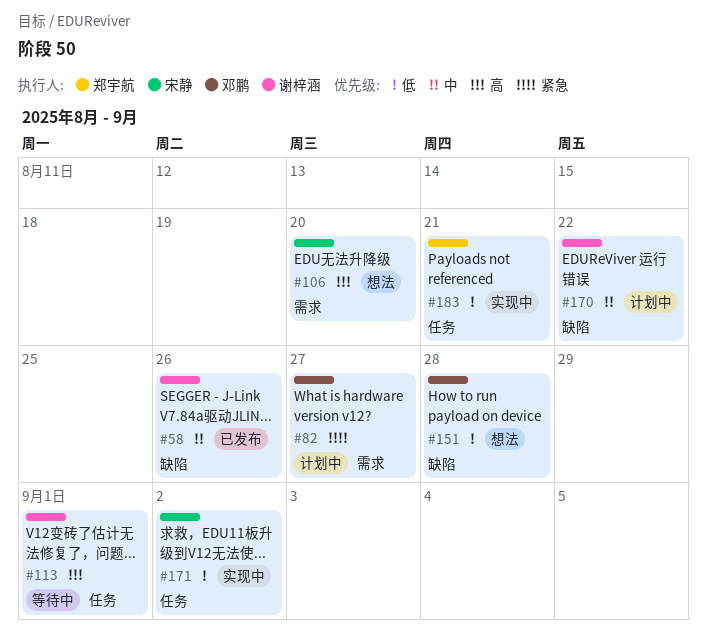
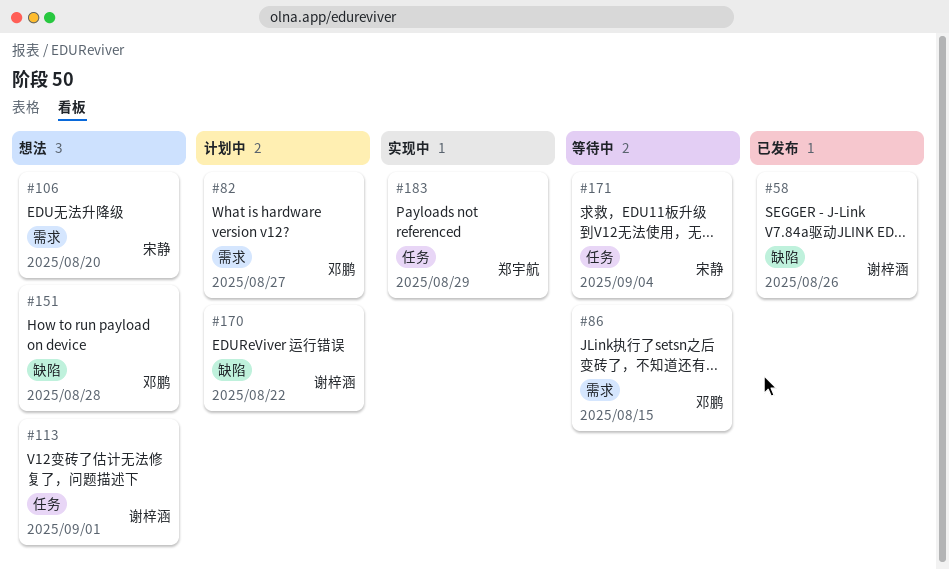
#86: none -> present
#113, status: 等待中 -> 想法
#171, status: 实现中 -> 等待中
#171, due: Sep 2 -> Sep 4
#183, due: Aug 21 -> Aug 29

